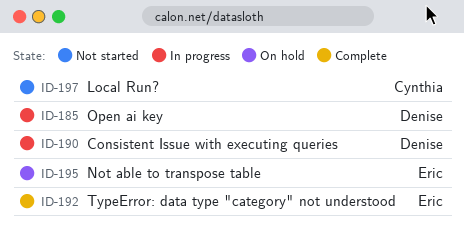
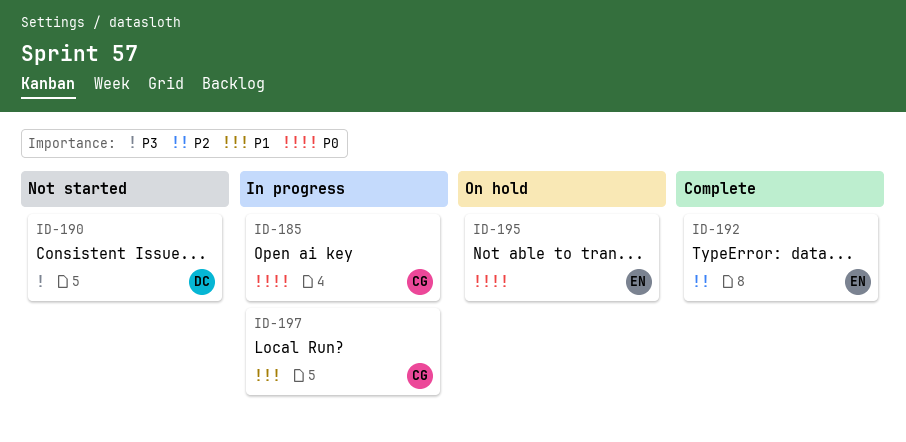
ID-185, owner: Denise -> Cynthia
ID-190, status: In progress -> Not started
ID-197, status: Not started -> In progress

